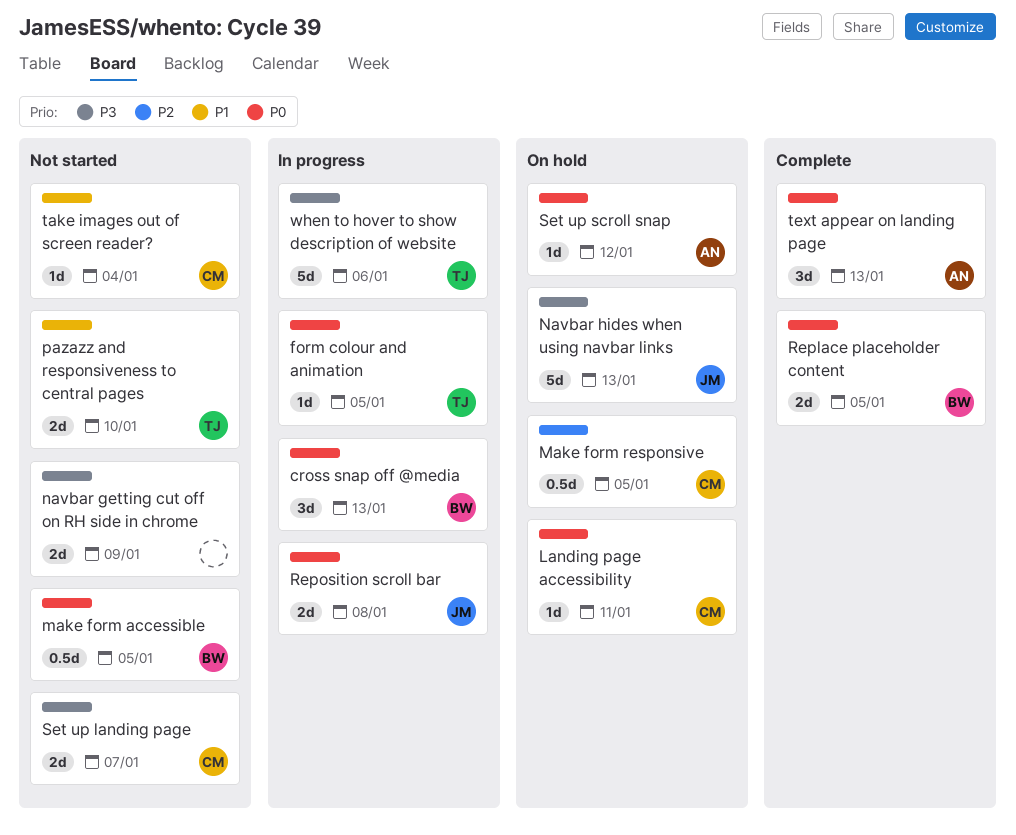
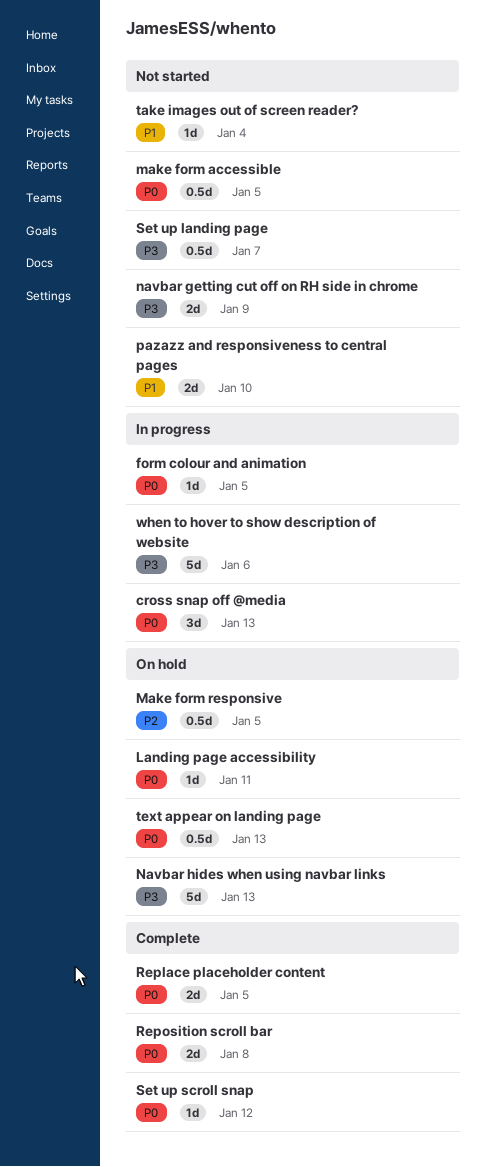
Reposition scroll bar, status: In progress -> Complete
Set up landing page, estimate: 2d -> 0.5d
Set up scroll snap, status: On hold -> Complete
text appear on landing page, status: Complete -> On hold
text appear on landing page, estimate: 3d -> 0.5d

